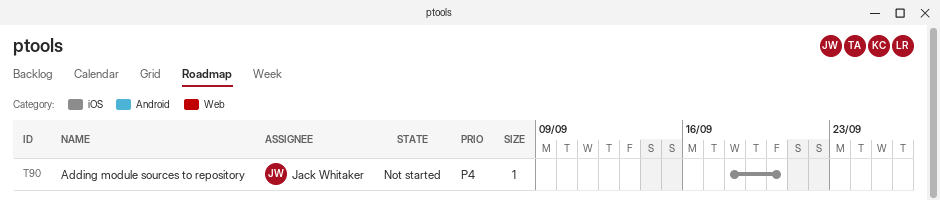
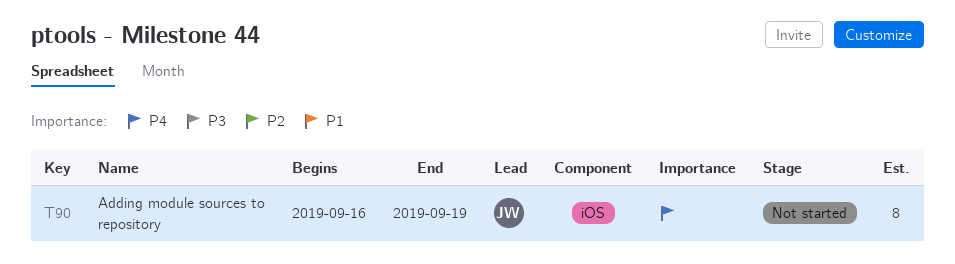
T90, estimate: 1 -> 8
T90, start: Sep 18 -> Sep 16
T90, due: Sep 20 -> Sep 19

